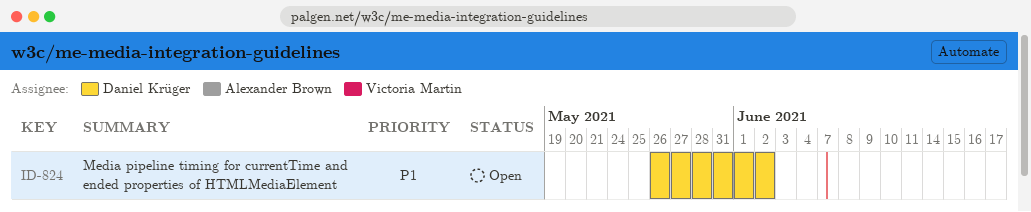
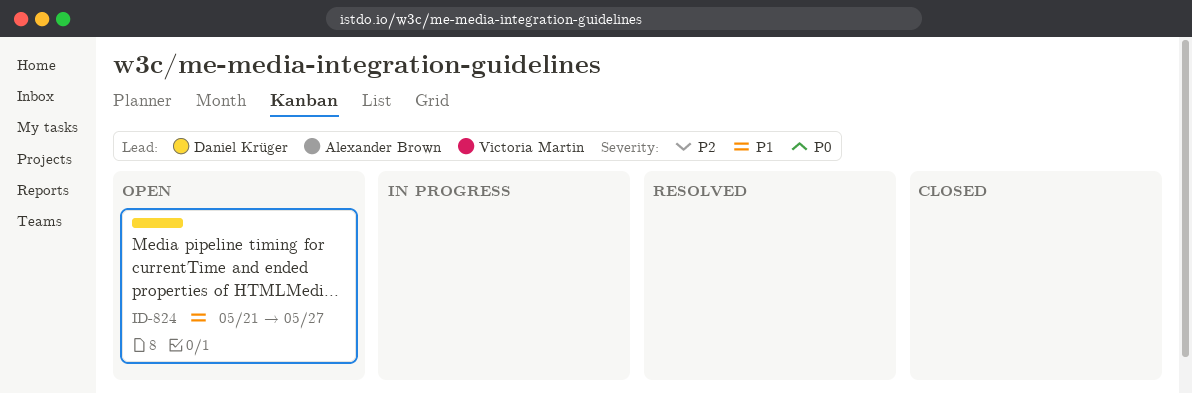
ID-824, start: May 26 -> May 21
ID-824, due: Jun 2 -> May 27

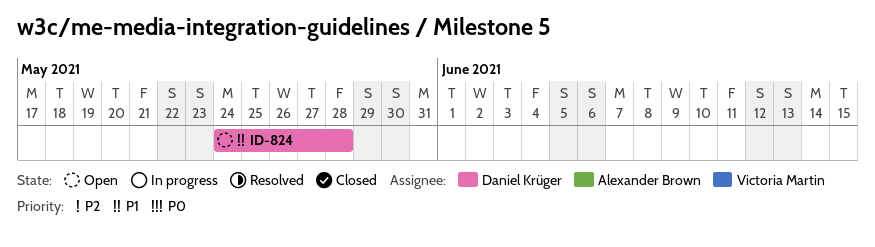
ID-824, start: May 21 -> May 24
ID-824, due: May 27 -> May 28

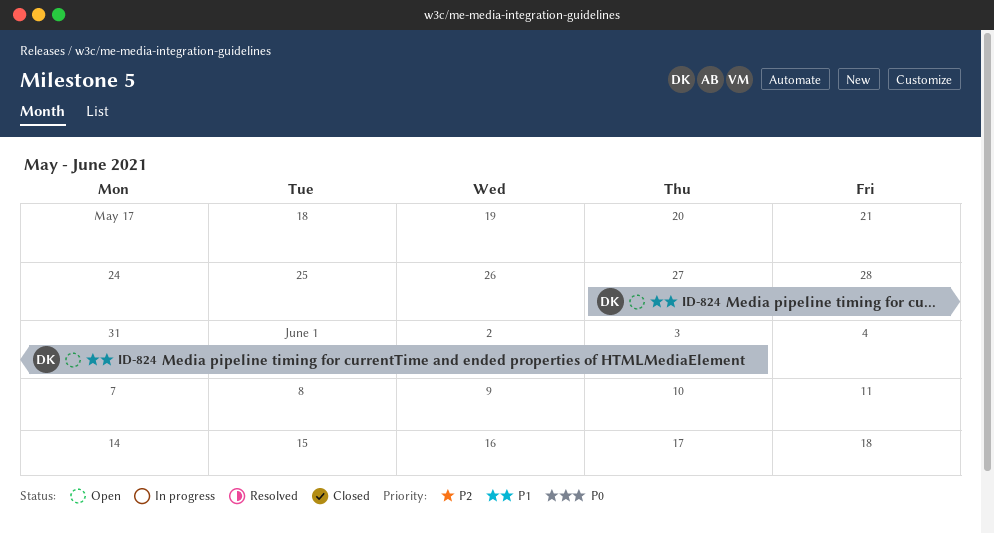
ID-824, start: May 24 -> May 27
ID-824, due: May 28 -> Jun 3

